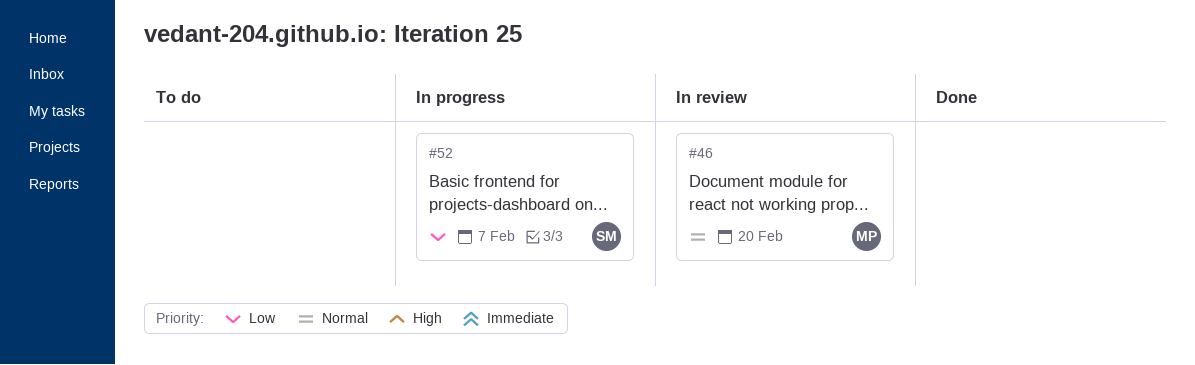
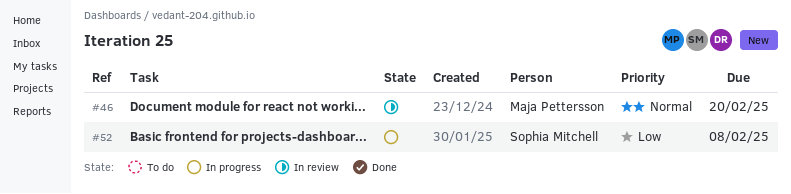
#52, due: Feb 7 -> Feb 8

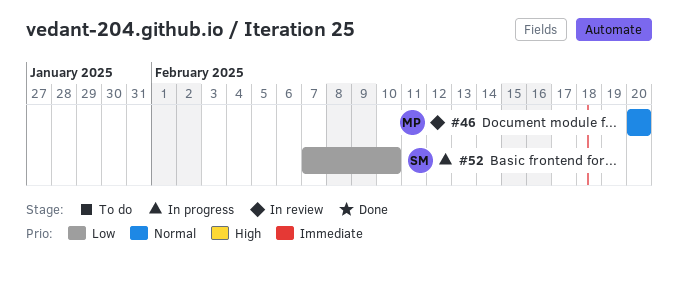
#52, due: Feb 8 -> Feb 10

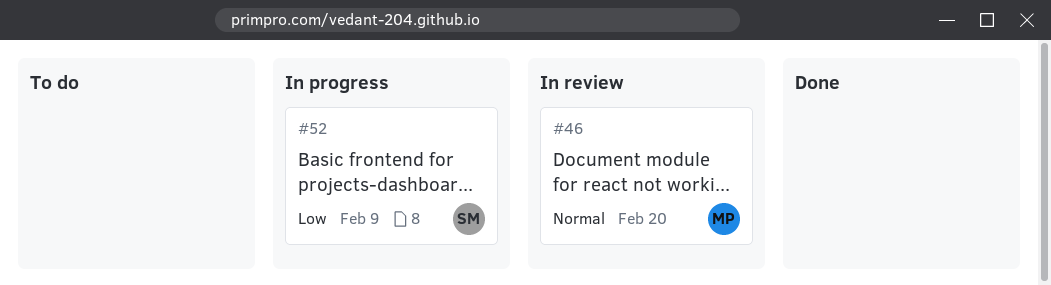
#52, due: Feb 10 -> Feb 9

